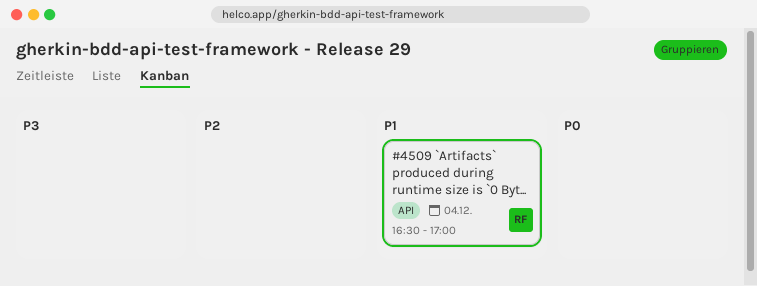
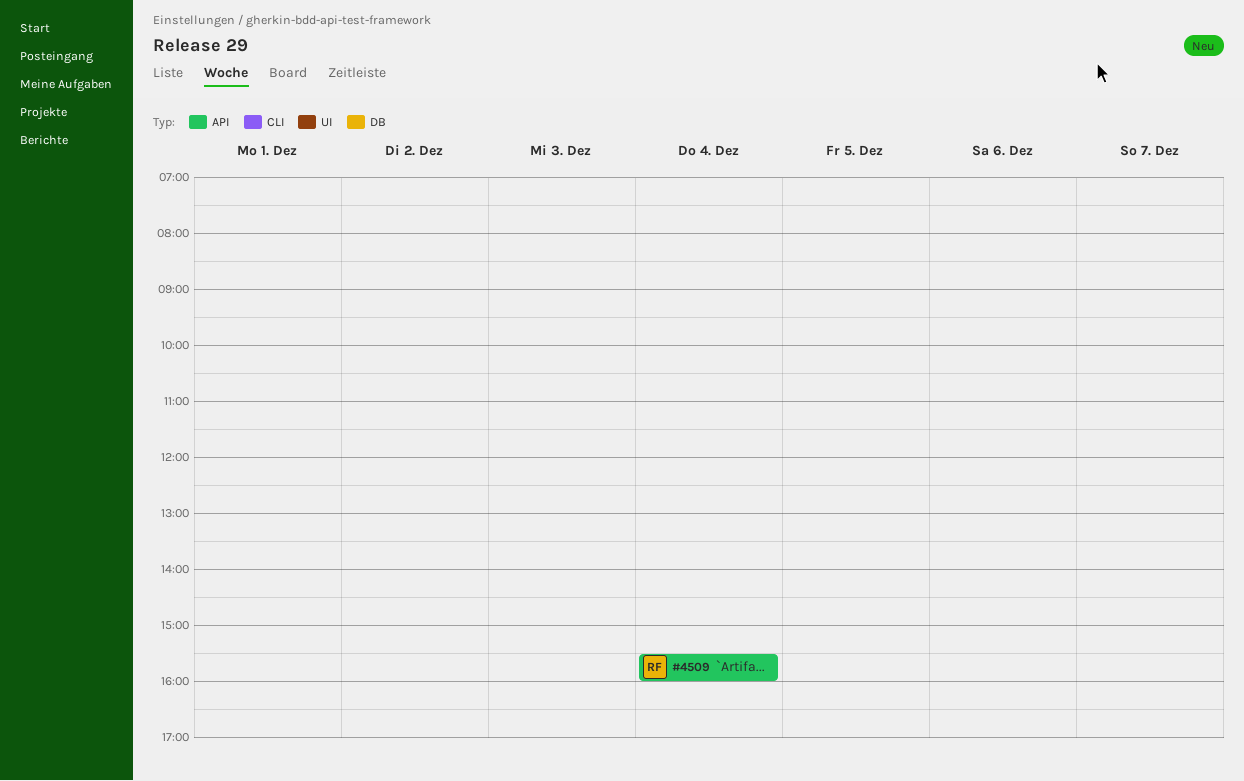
#4509, begins: 16:30 -> 15:30
#4509, ends: 17:00 -> 16:00

